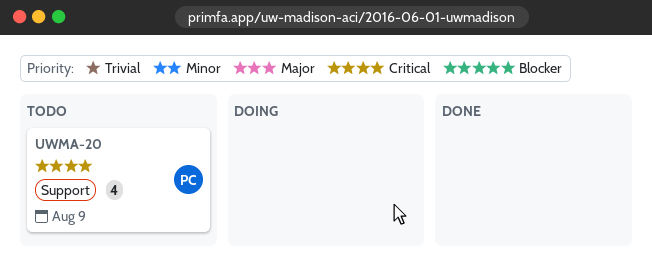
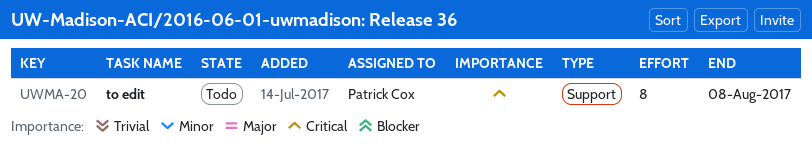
UWMA-20, estimate: 4 -> 8
UWMA-20, due: Aug 9 -> Aug 8

